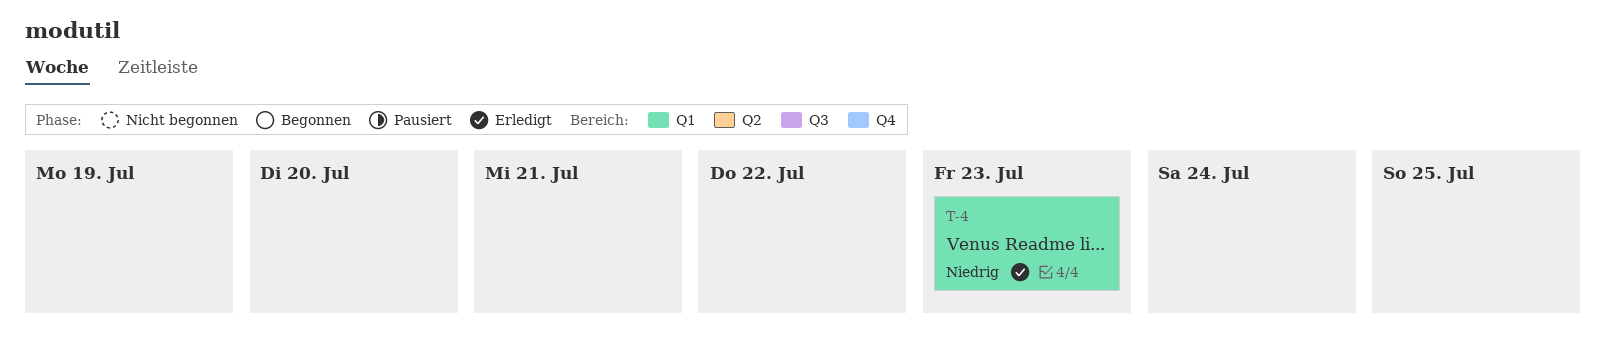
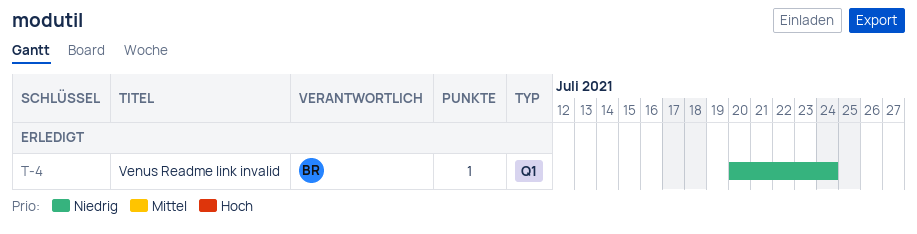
T-4, due: Jul 23 -> Jul 24

